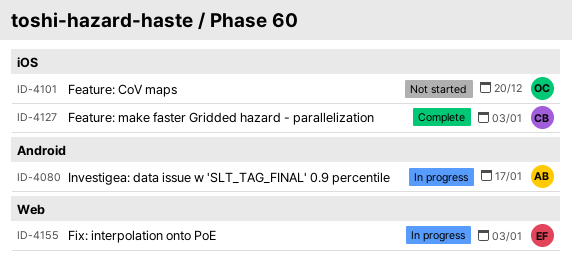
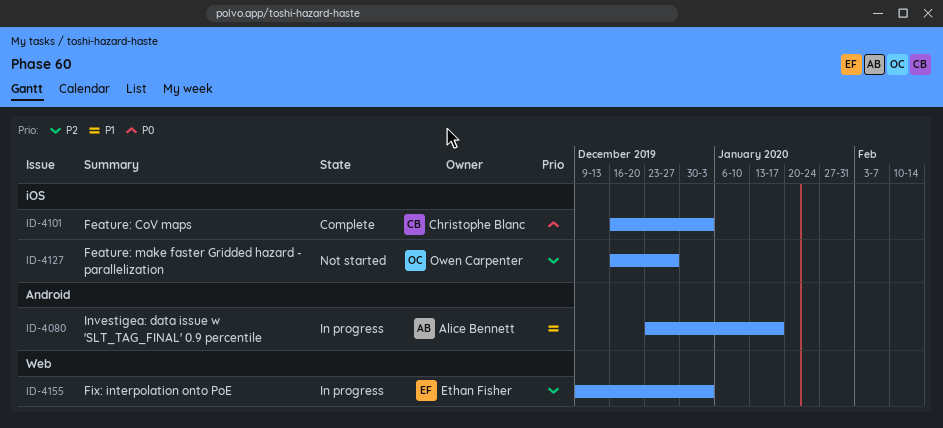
ID-4101, status: Not started -> Complete
ID-4101, owner: Owen Carpenter -> Christophe Blanc
ID-4101, due: Dec 20 -> Jan 3
ID-4127, status: Complete -> Not started
ID-4127, owner: Christophe Blanc -> Owen Carpenter
ID-4127, due: Jan 3 -> Dec 27

